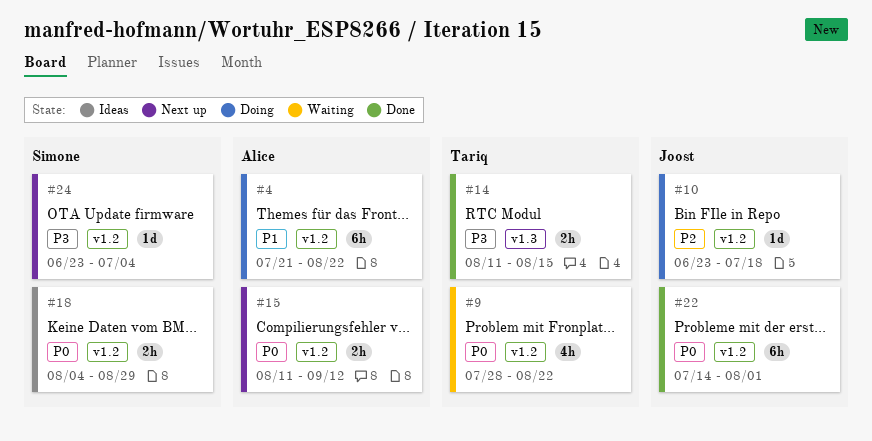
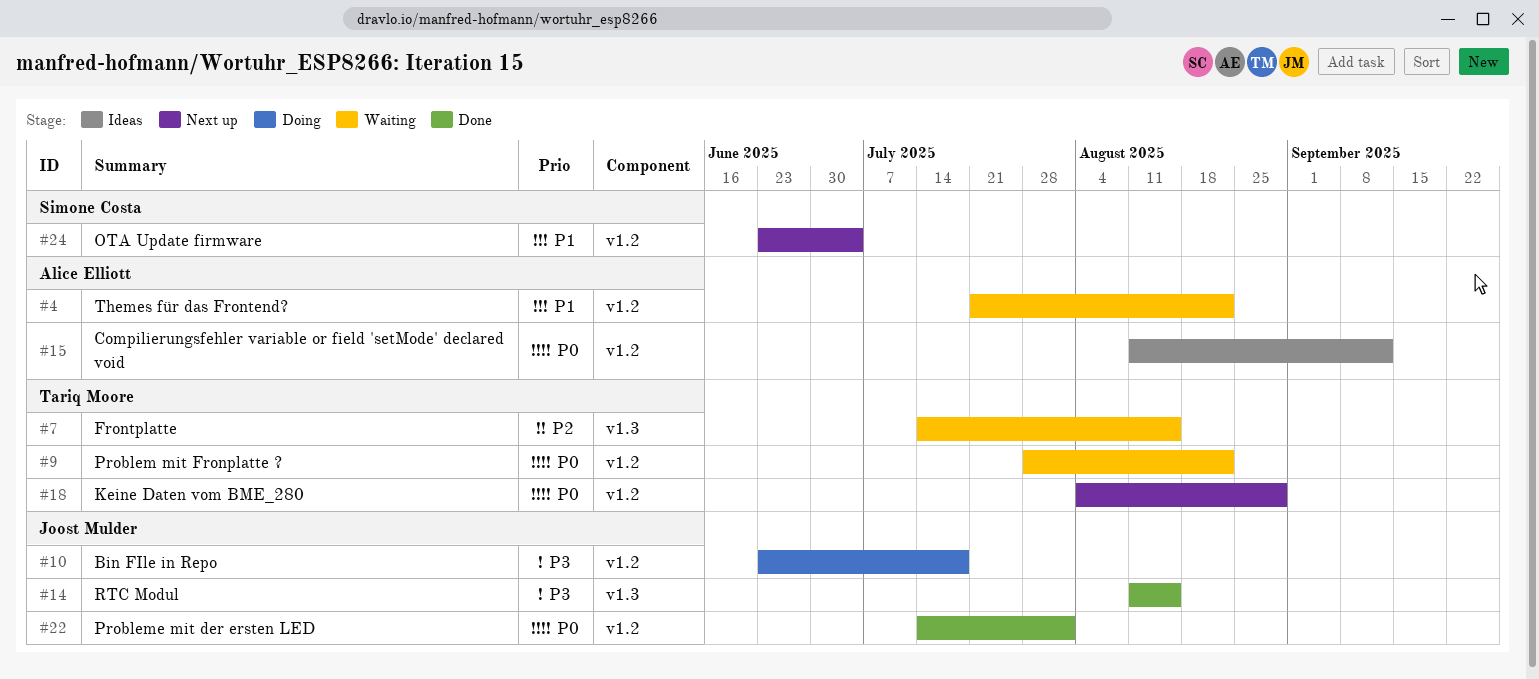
#4, status: Doing -> Waiting
#7: none -> present
#10, priority: P2 -> P3
#14, owner: Tariq Moore -> Joost Mulder
#15, status: Next up -> Ideas
#18, status: Ideas -> Next up
#18, owner: Simone Costa -> Tariq Moore
#24, priority: P3 -> P1

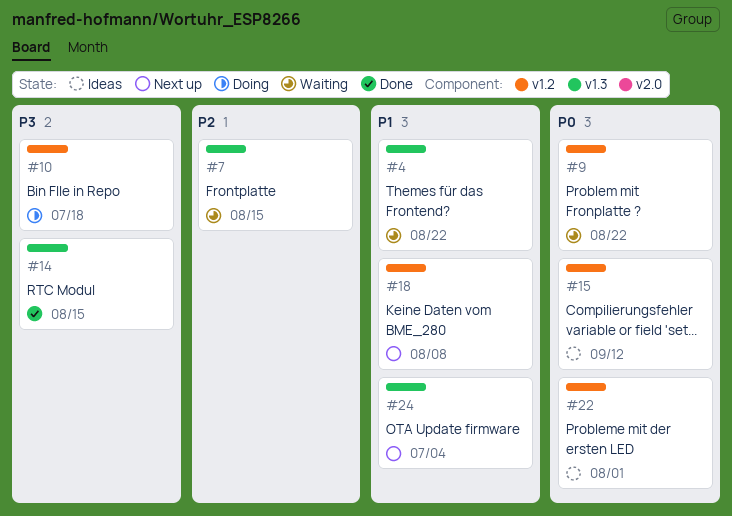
#4, label: v1.2 -> v1.3
#18, priority: P0 -> P1
#18, due: Aug 29 -> Aug 8
#22, status: Done -> Ideas
#24, label: v1.2 -> v1.3

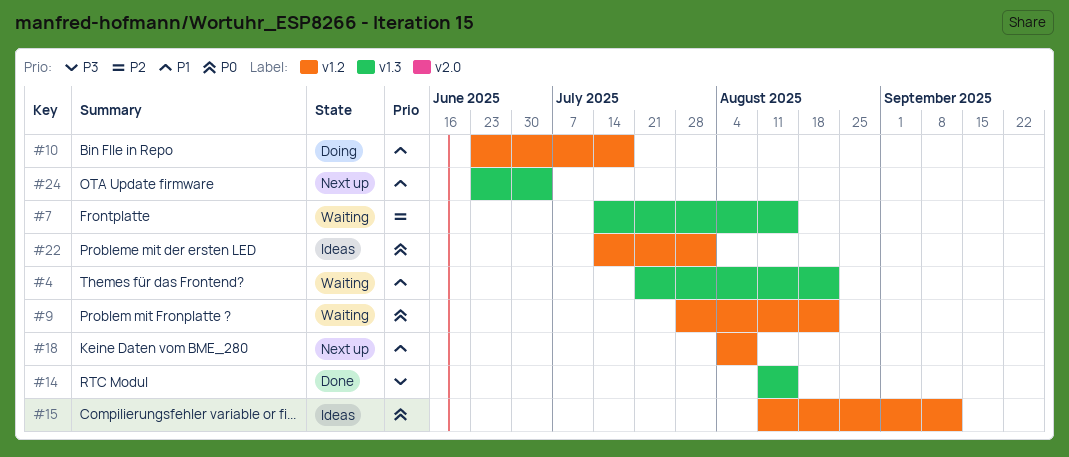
#10, priority: P3 -> P1

